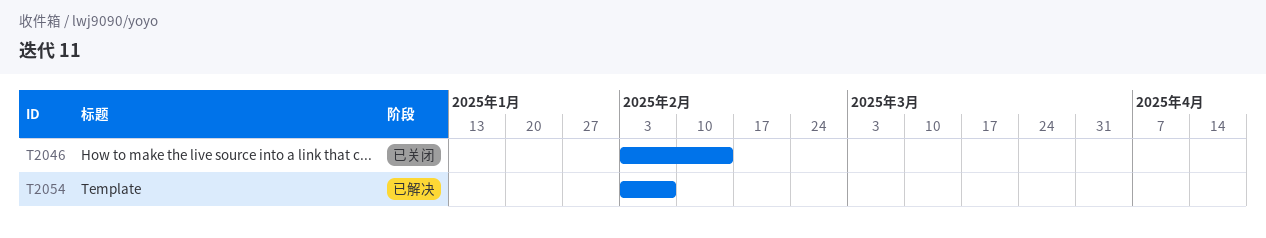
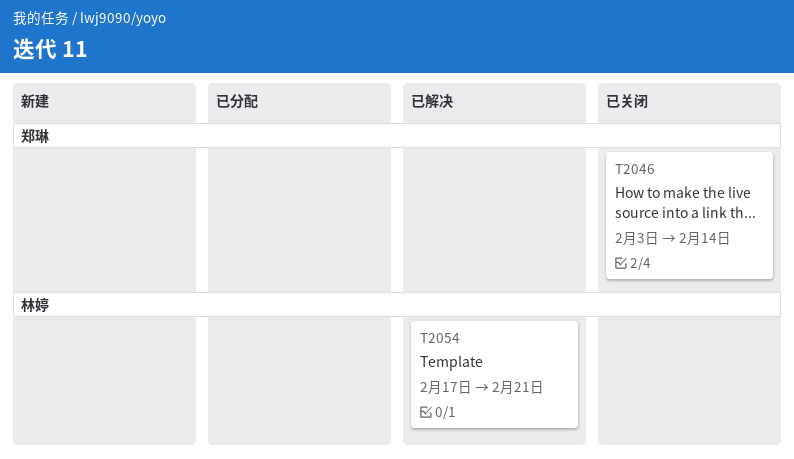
T2054, start: Feb 3 -> Feb 17
T2054, due: Feb 7 -> Feb 21

